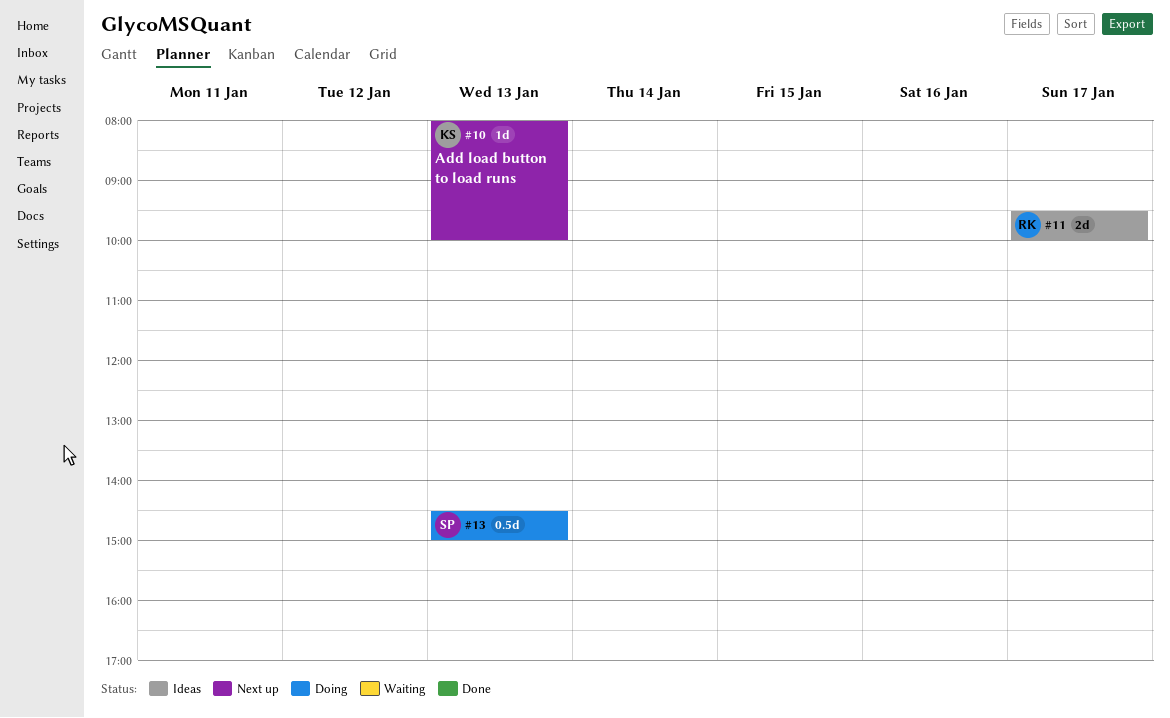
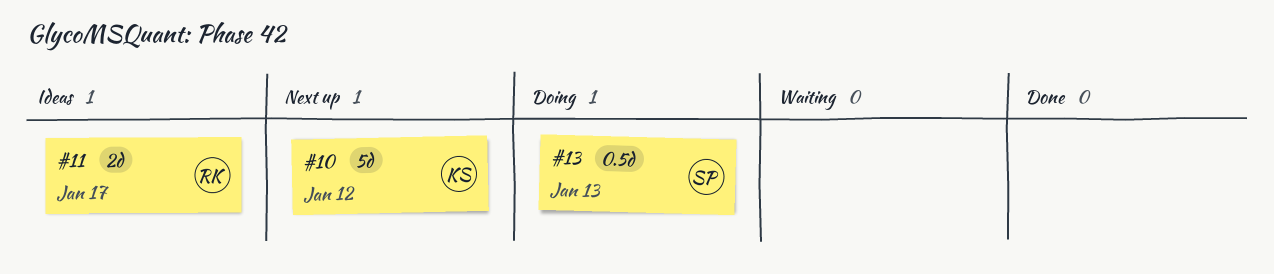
#10, estimate: 1d -> 5d
#10, day: Jan 13 -> Jan 12

